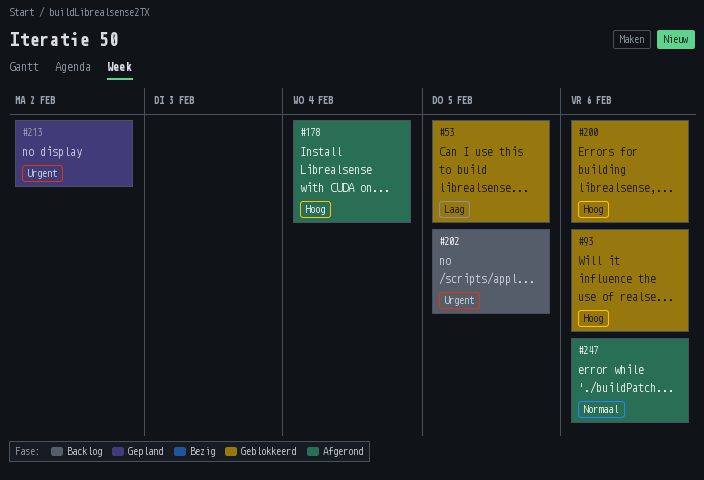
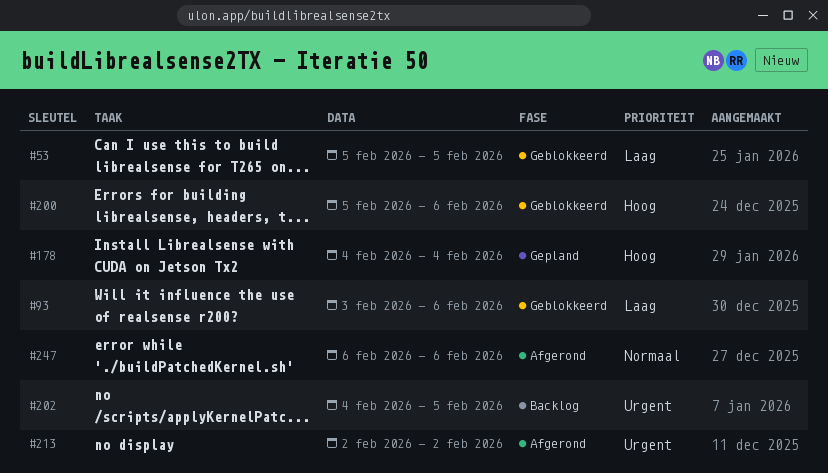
#93, priority: Hoog -> Laag
#178, status: Afgerond -> Gepland
#213, status: Gepland -> Afgerond

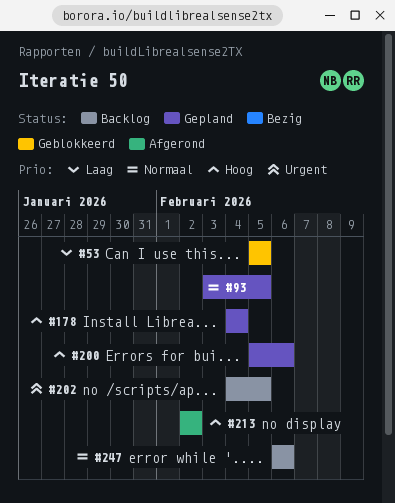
#93, status: Geblokkeerd -> Gepland
#93, priority: Laag -> Normaal
#93, due: Feb 6 -> Feb 5
#200, status: Geblokkeerd -> Gepland
#213, priority: Urgent -> Hoog
#247, status: Afgerond -> Backlog

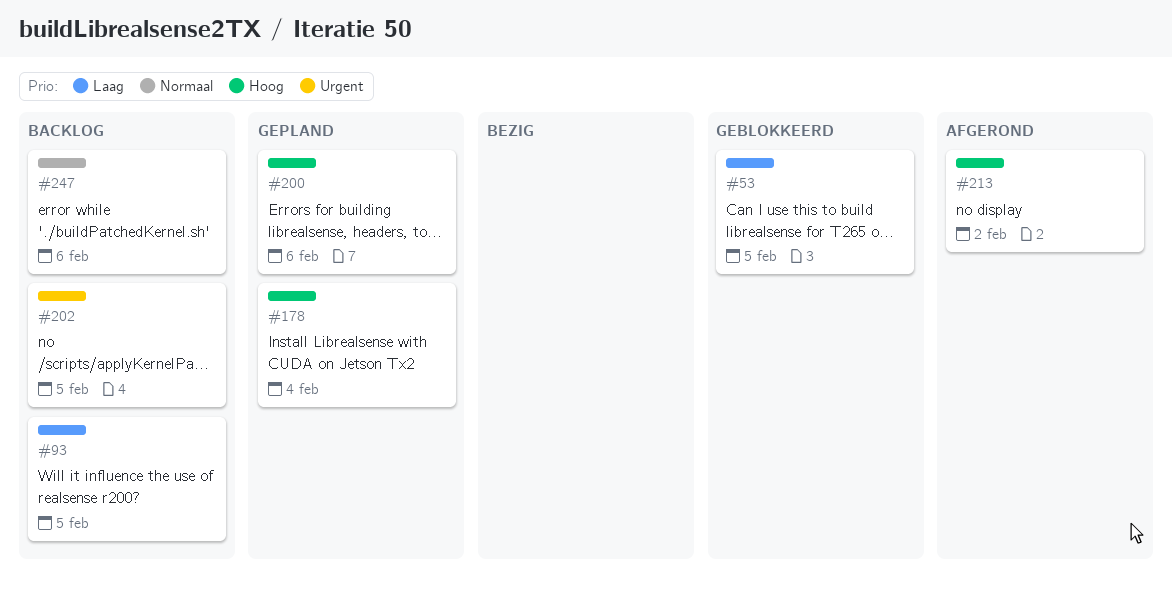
#93, status: Gepland -> Backlog
#93, priority: Normaal -> Laag

